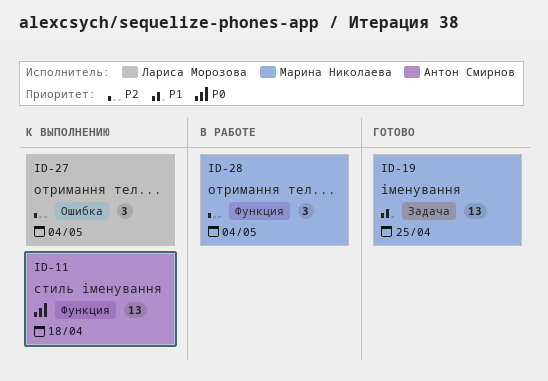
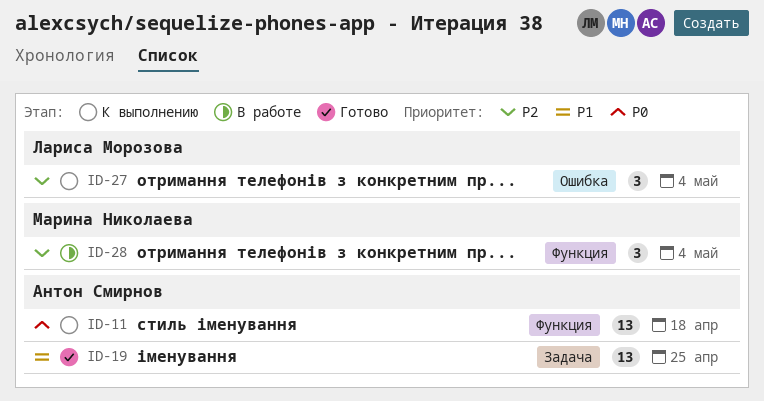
ID-19, owner: Марина Николаева -> Антон Смирнов

